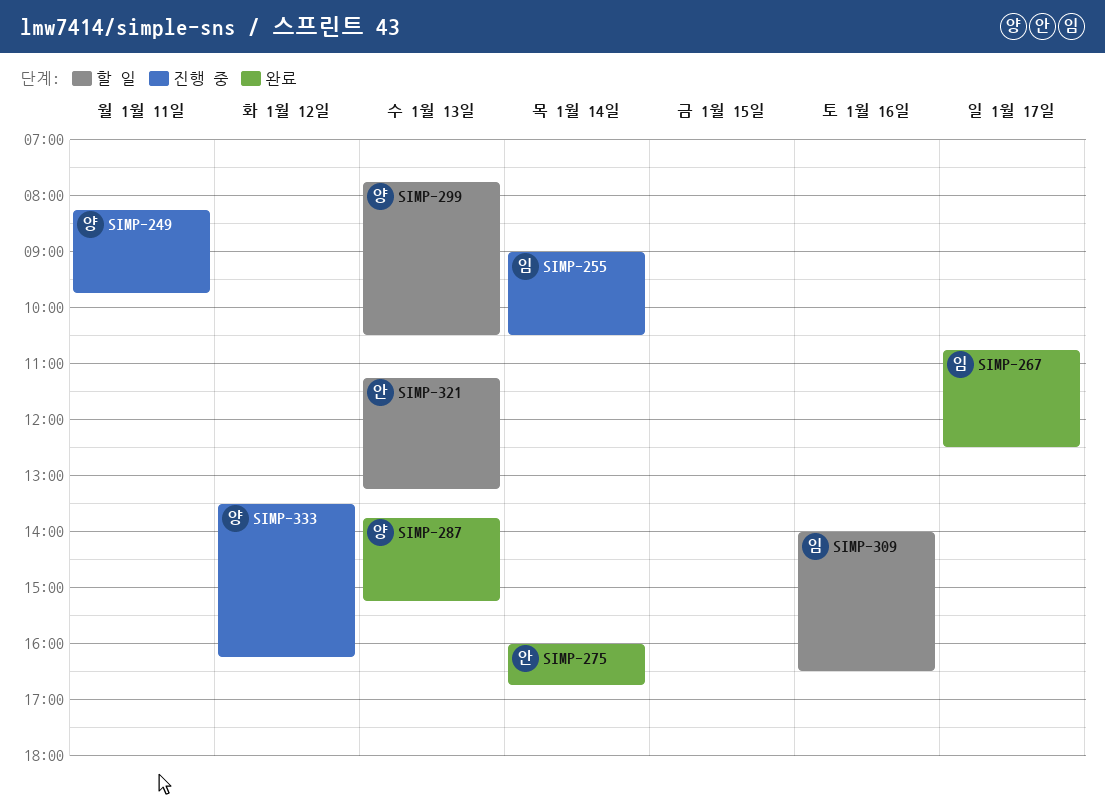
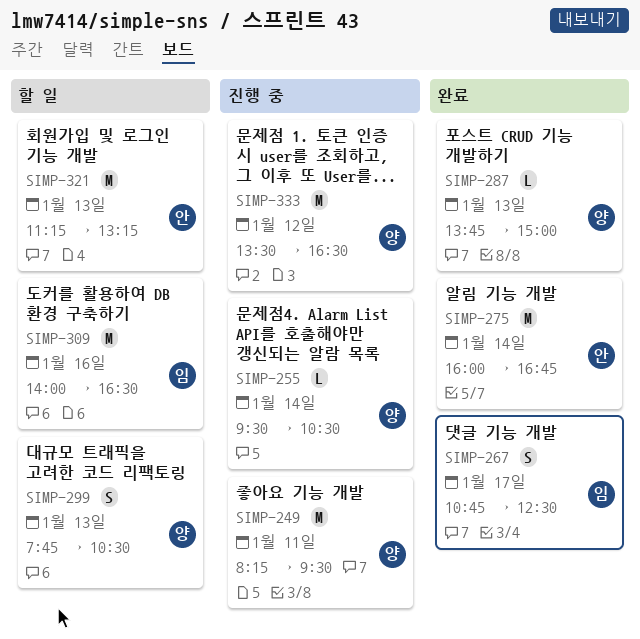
SIMP-249, ends: 09:45 -> 09:30
SIMP-255, owner: 임 -> 양
SIMP-255, begins: 09:00 -> 09:30
SIMP-287, ends: 15:15 -> 15:00
SIMP-333, ends: 16:15 -> 16:30

